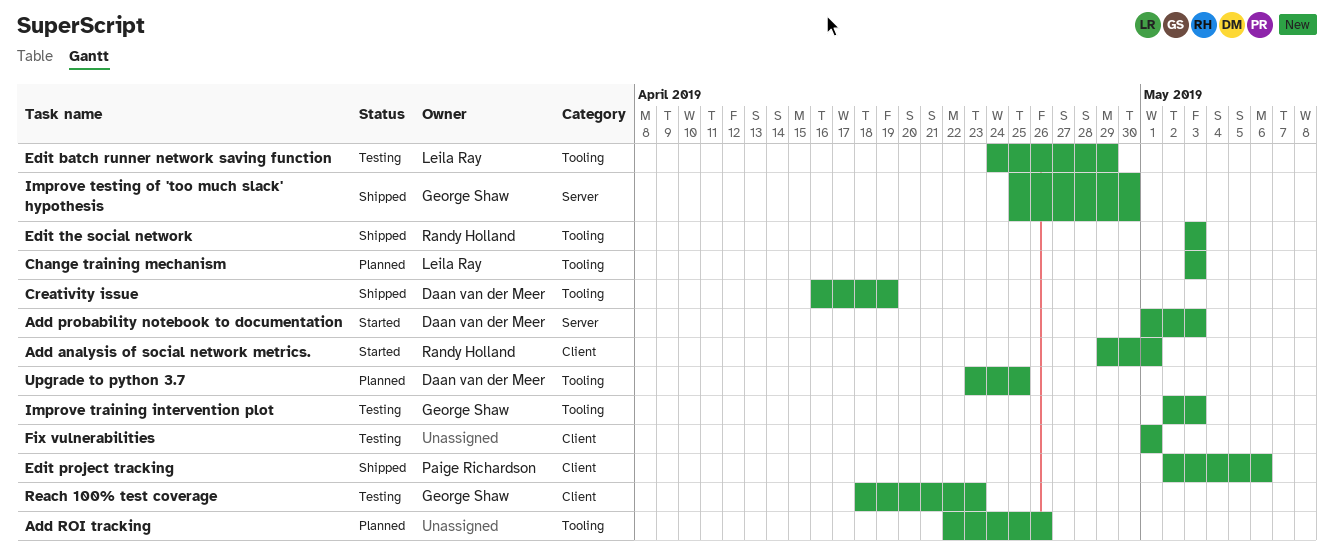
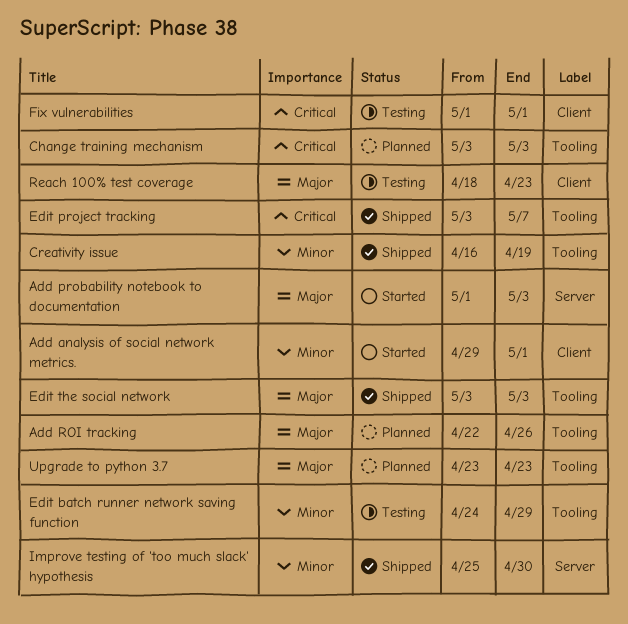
Edit project tracking, label: Client -> Tooling
Edit project tracking, start: May 2 -> May 3
Edit project tracking, due: May 6 -> May 7
Improve training intervention plot: present -> none
Upgrade to python 3.7, due: Apr 25 -> Apr 23

